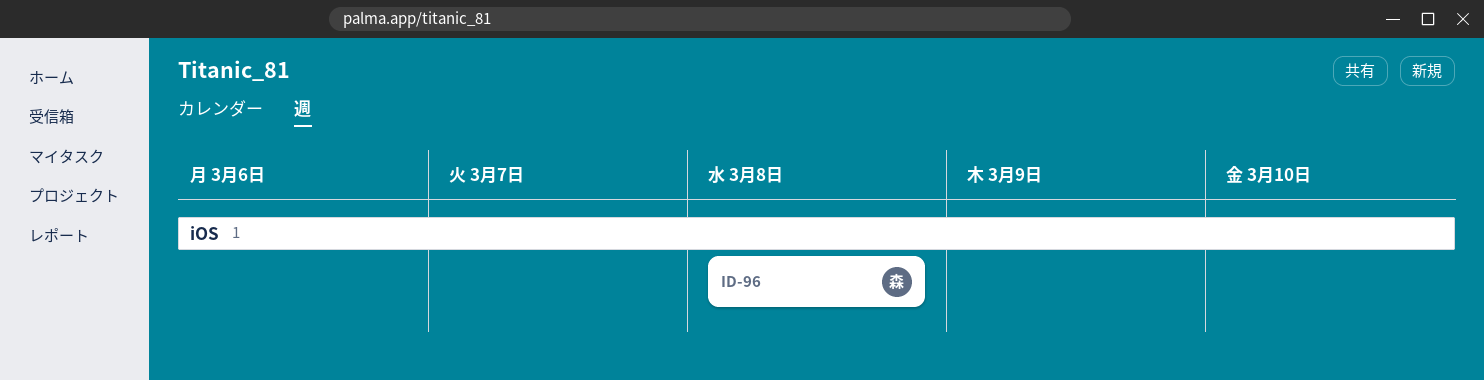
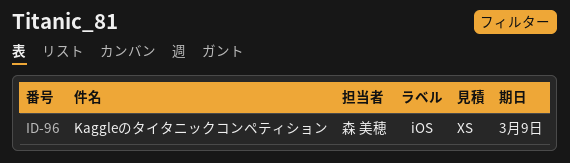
ID-96, due: Mar 8 -> Mar 9

